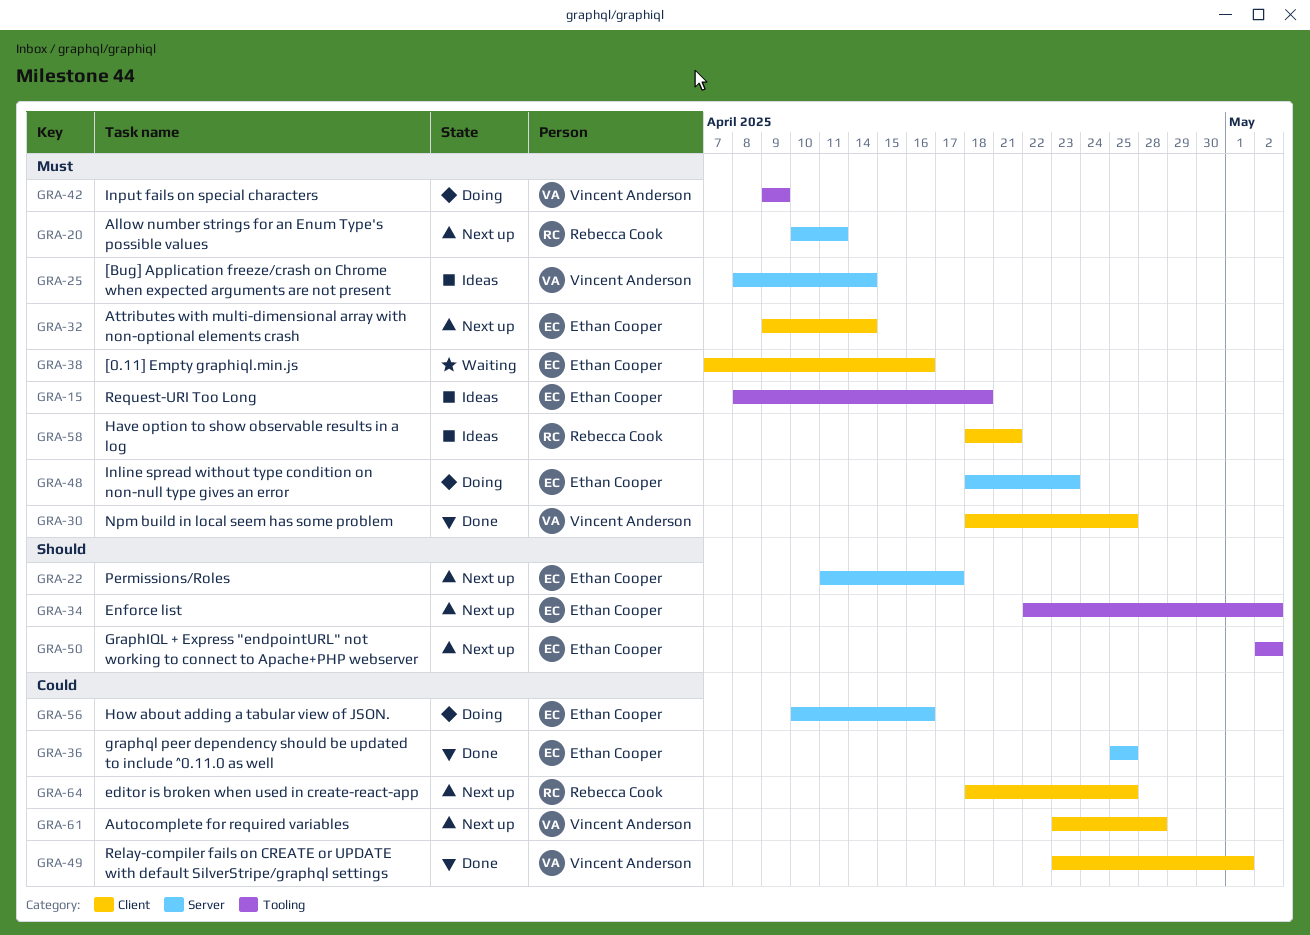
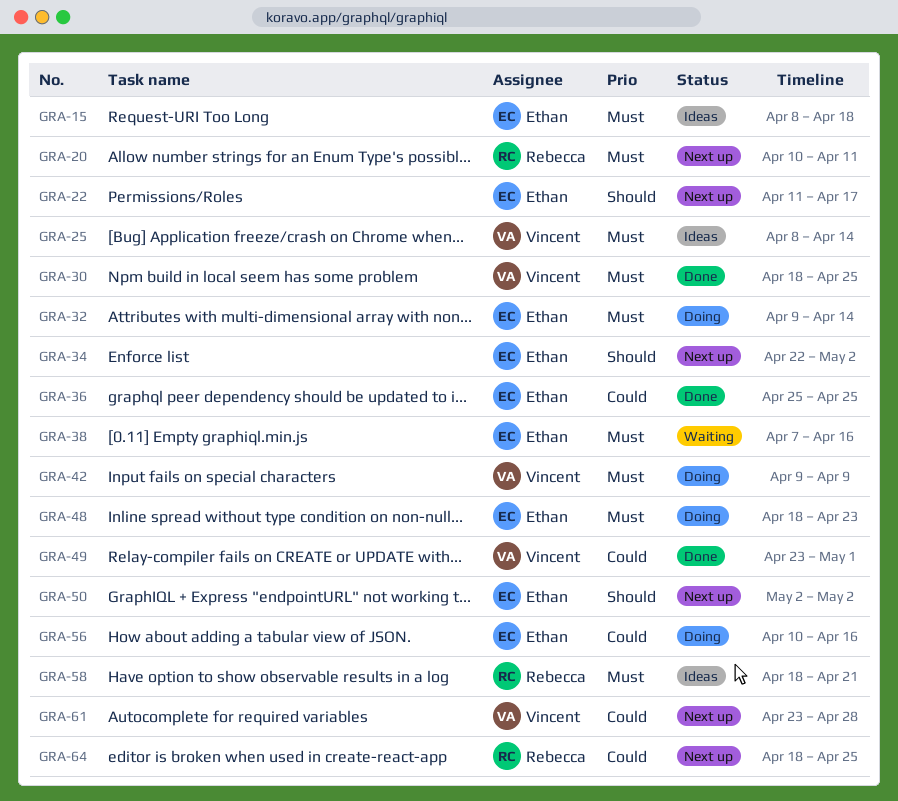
GRA-32, status: Next up -> Doing

